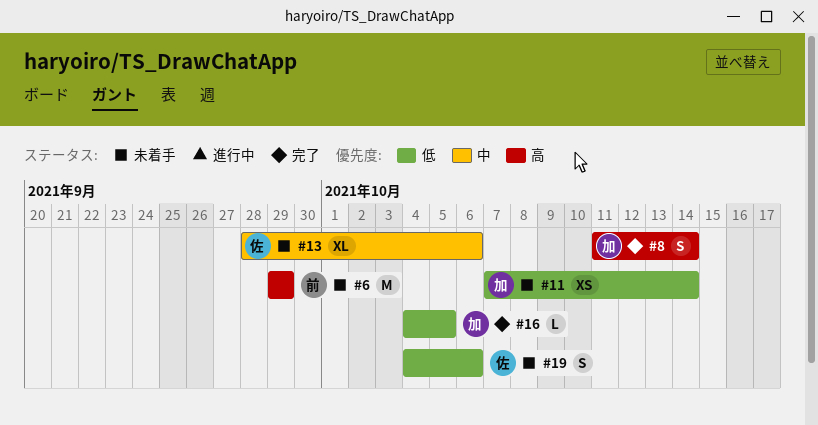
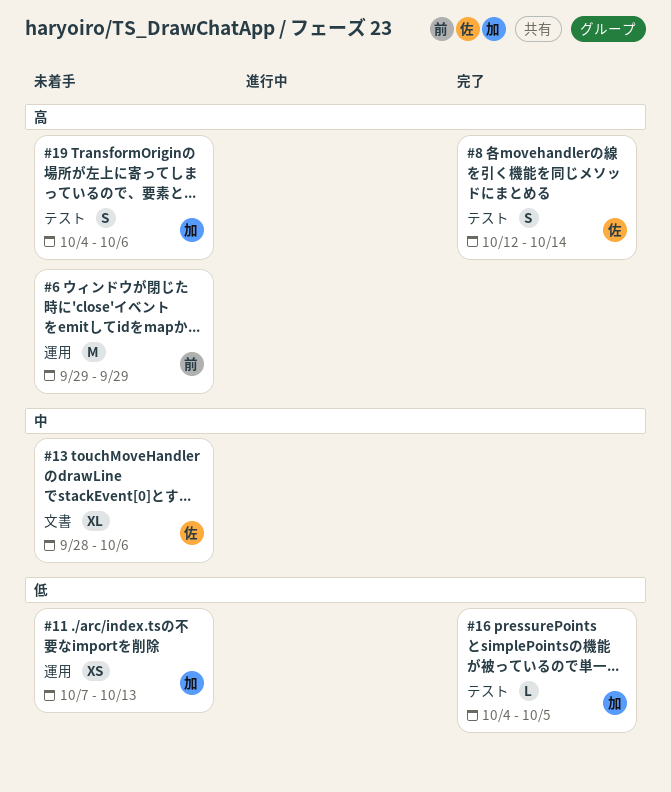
#8, owner: 加 -> 佐
#8, start: Oct 11 -> Oct 12
#11, due: Oct 14 -> Oct 13
#19, owner: 佐 -> 加
#19, priority: 低 -> 高

